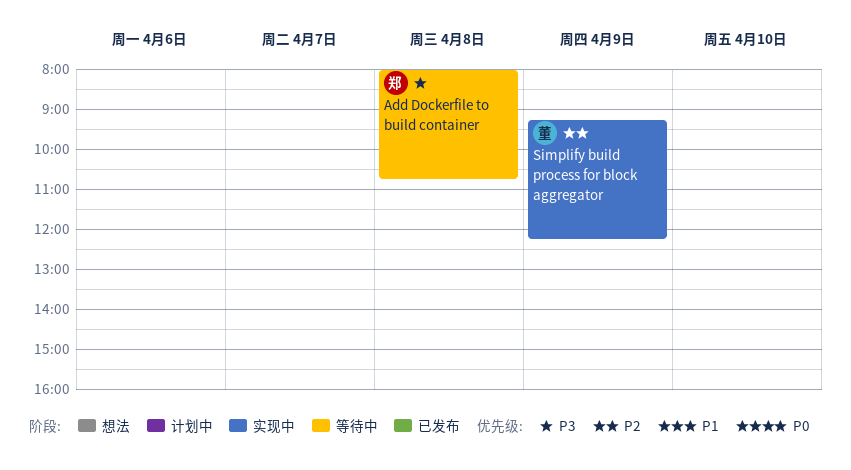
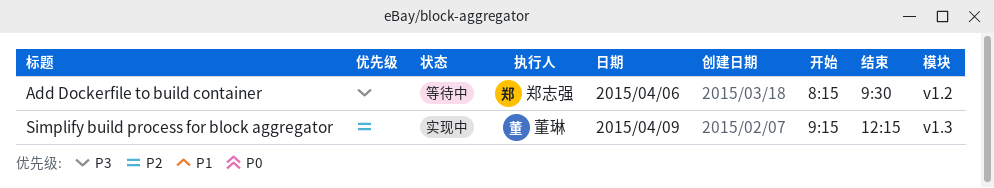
Add Dockerfile to build container, day: Apr 8 -> Apr 6
Add Dockerfile to build container, begins: 08:00 -> 08:15
Add Dockerfile to build container, ends: 10:45 -> 09:30

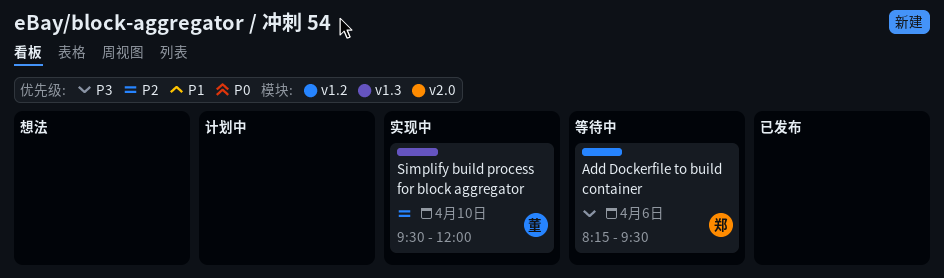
Simplify build process for block aggregator, day: Apr 9 -> Apr 10
Simplify build process for block aggregator, begins: 09:15 -> 09:30
Simplify build process for block aggregator, ends: 12:15 -> 12:00

